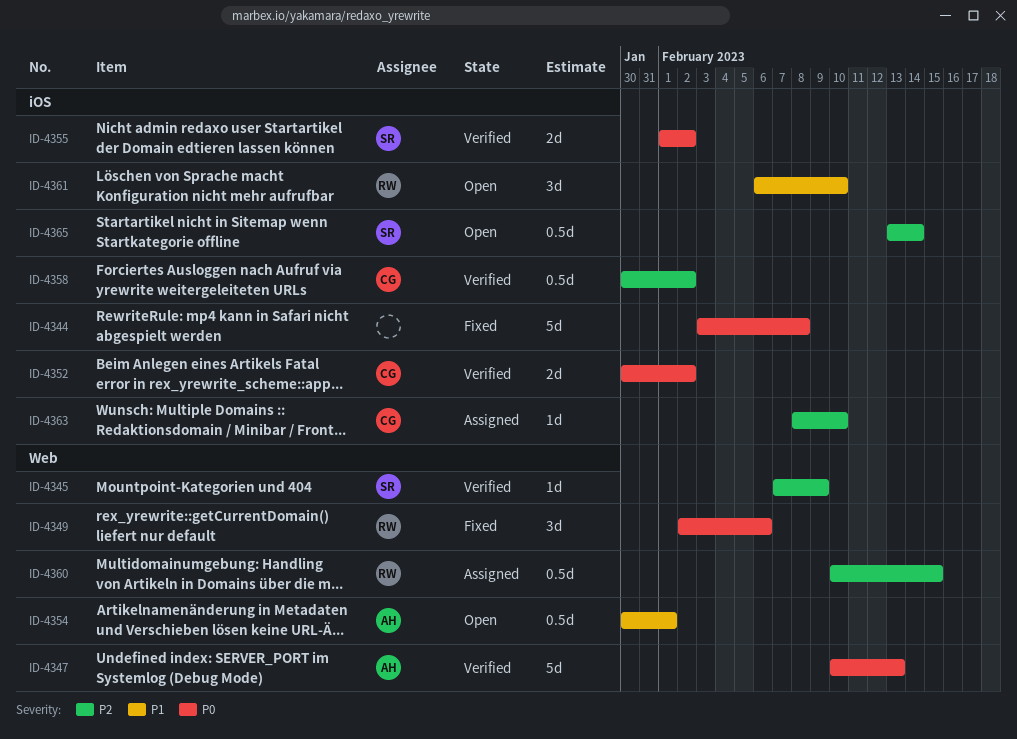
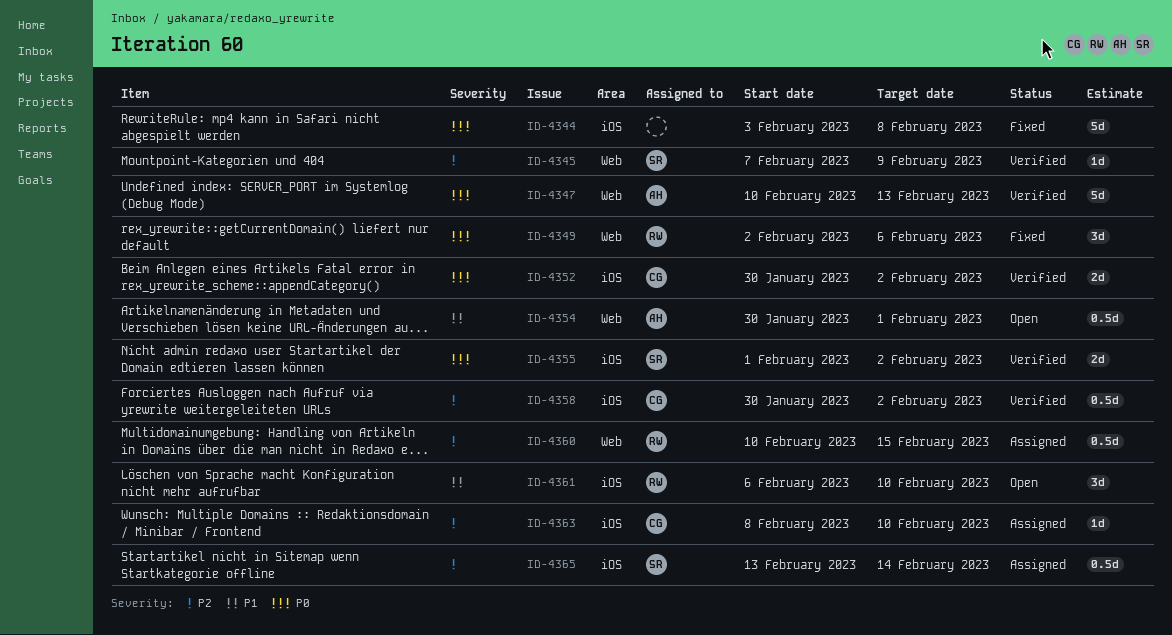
ID-4365, status: Open -> Assigned

